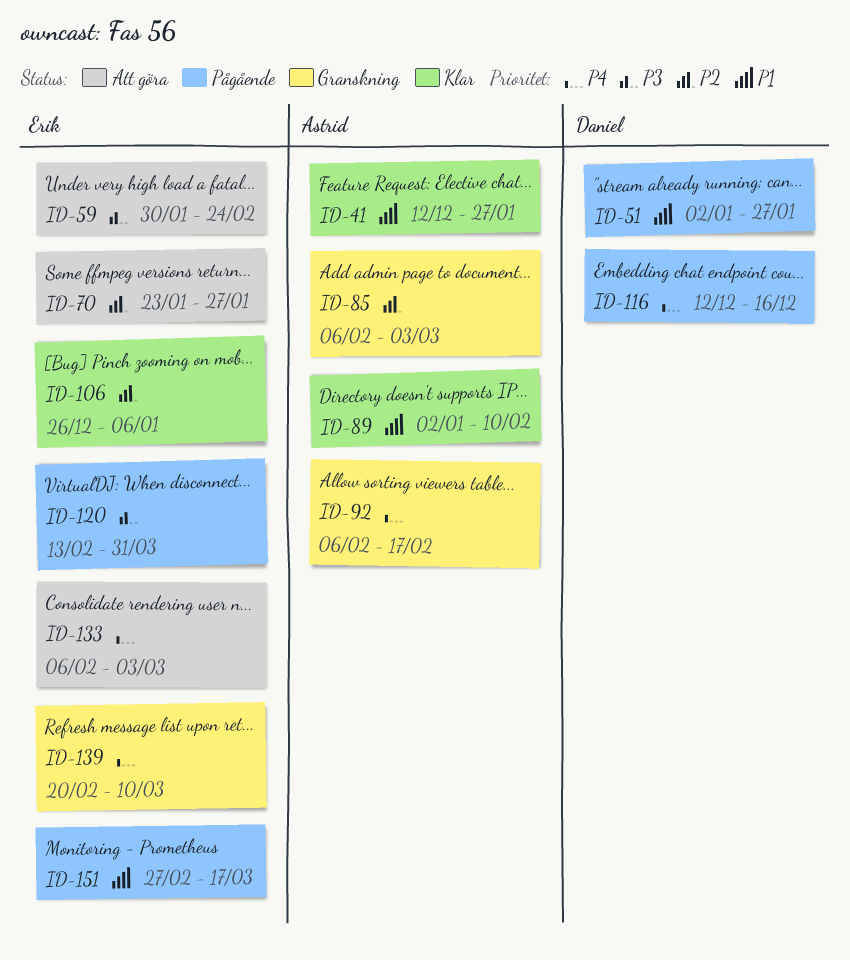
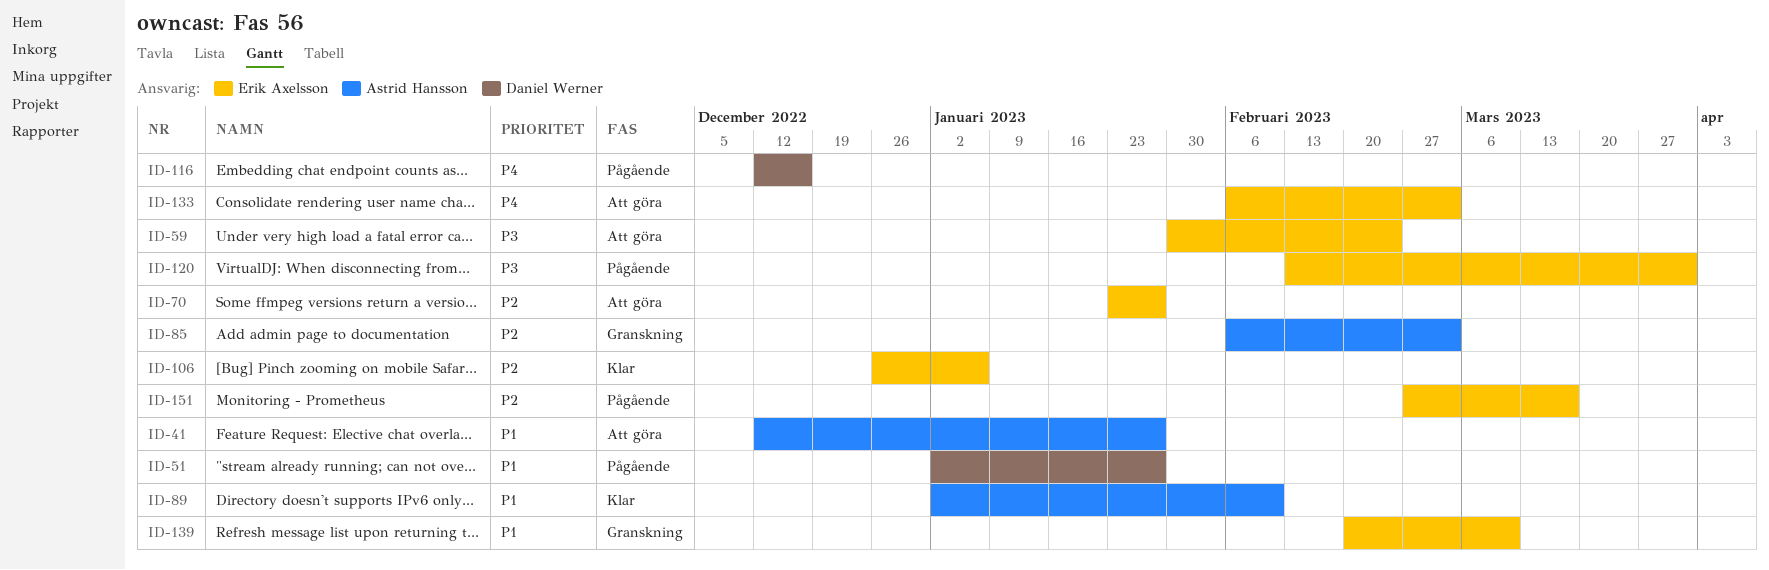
ID-41, status: Klar -> Att göra
ID-92: present -> none
ID-139, priority: P4 -> P1
ID-151, priority: P1 -> P2

